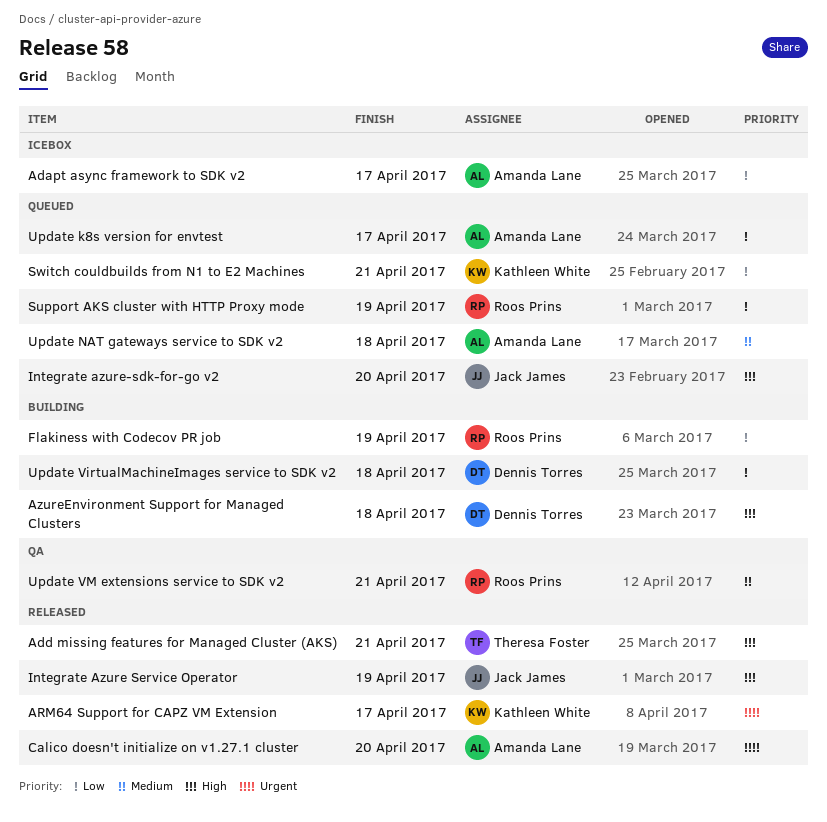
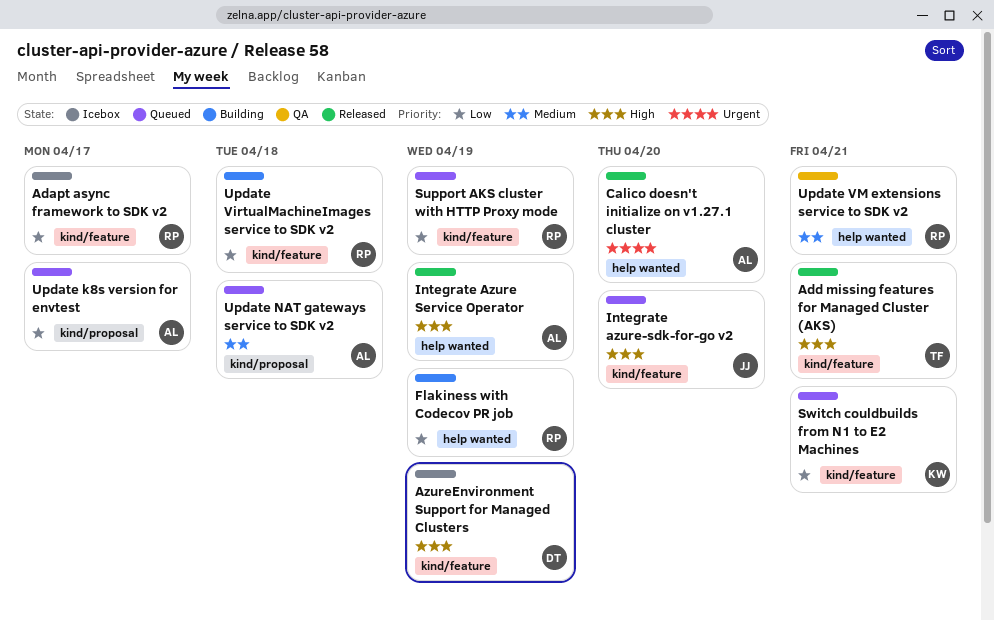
Adapt async framework to SDK v2, owner: Amanda Lane -> Roos Prins
ARM64 Support for CAPZ VM Extension: present -> none
AzureEnvironment Support for Managed Clusters, status: Building -> Icebox
AzureEnvironment Support for Managed Clusters, due: Apr 18 -> Apr 19
Integrate Azure Service Operator, owner: Jack James -> Amanda Lane
Update VirtualMachineImages service to SDK v2, owner: Dennis Torres -> Roos Prins

